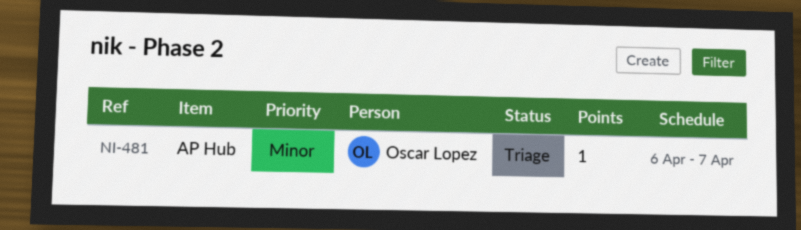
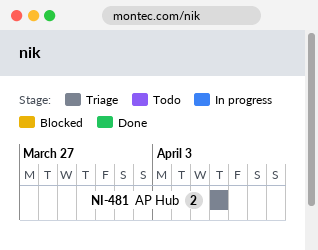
NI-481, estimate: 1 -> 2
NI-481, due: Apr 7 -> Apr 6

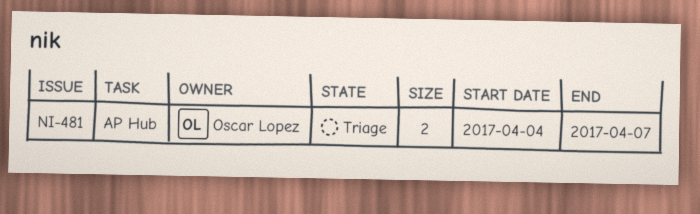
NI-481, start: Apr 6 -> Apr 4
NI-481, due: Apr 6 -> Apr 7

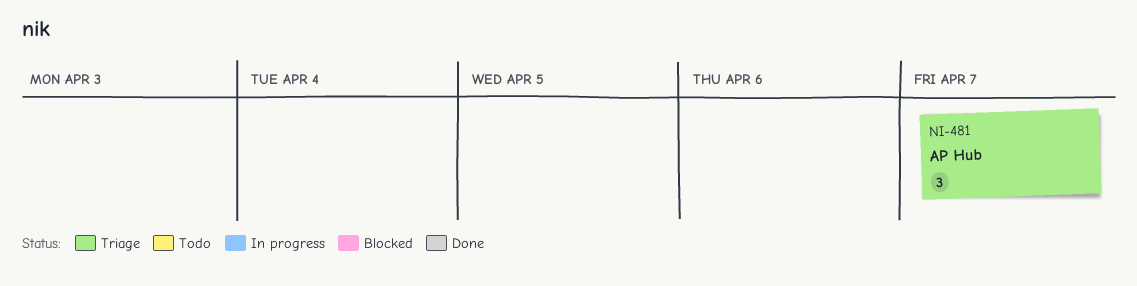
NI-481, estimate: 2 -> 3

